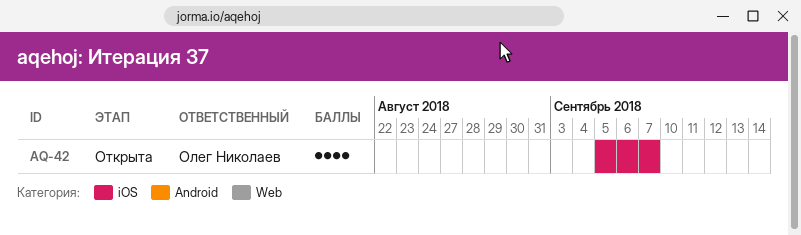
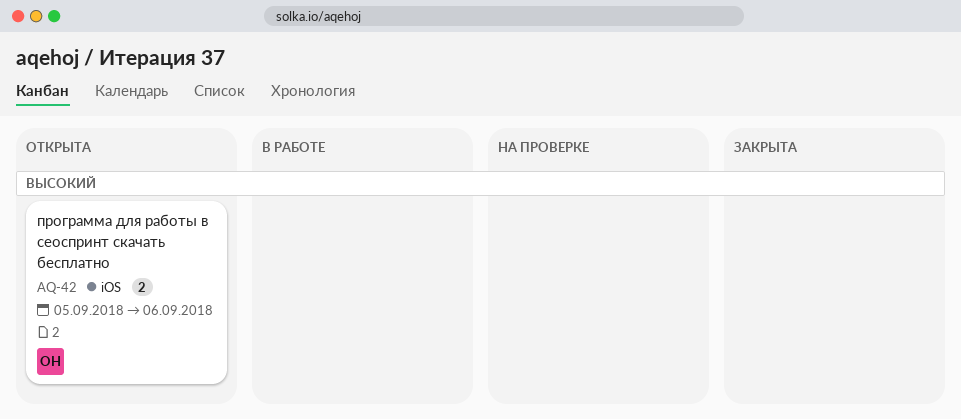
AQ-42, estimate: 4 -> 2
AQ-42, due: Sep 7 -> Sep 6

